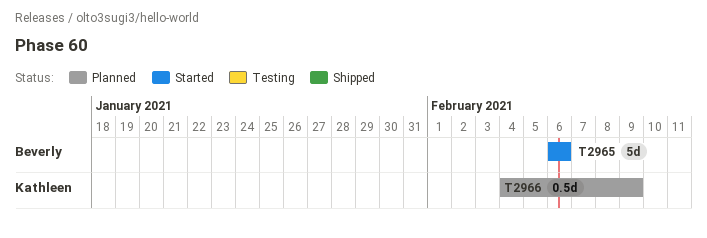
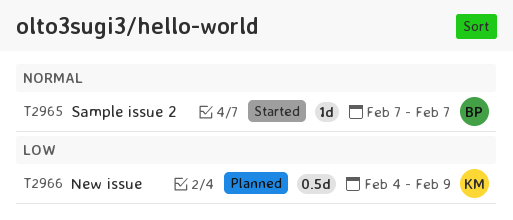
T2965, estimate: 5d -> 1d
T2965, start: Feb 6 -> Feb 7
T2965, due: Feb 6 -> Feb 7

